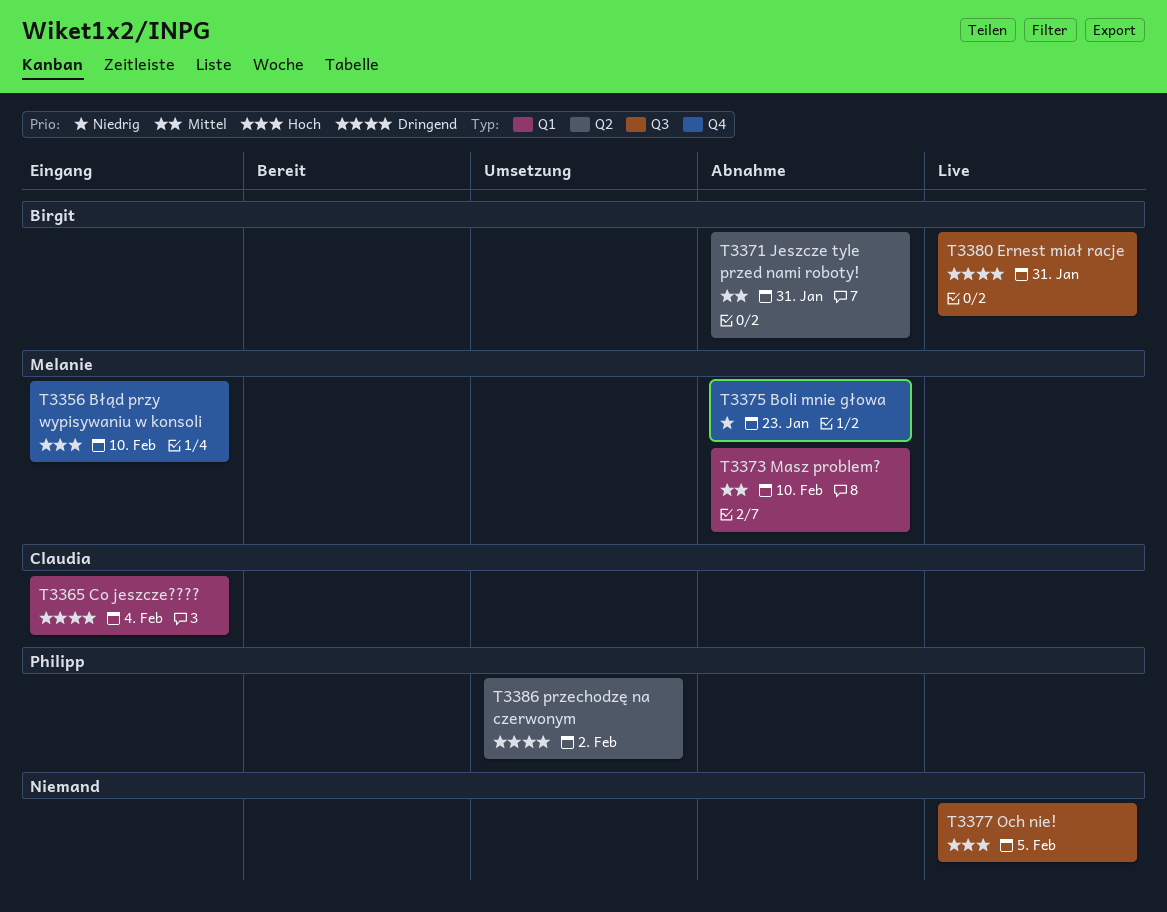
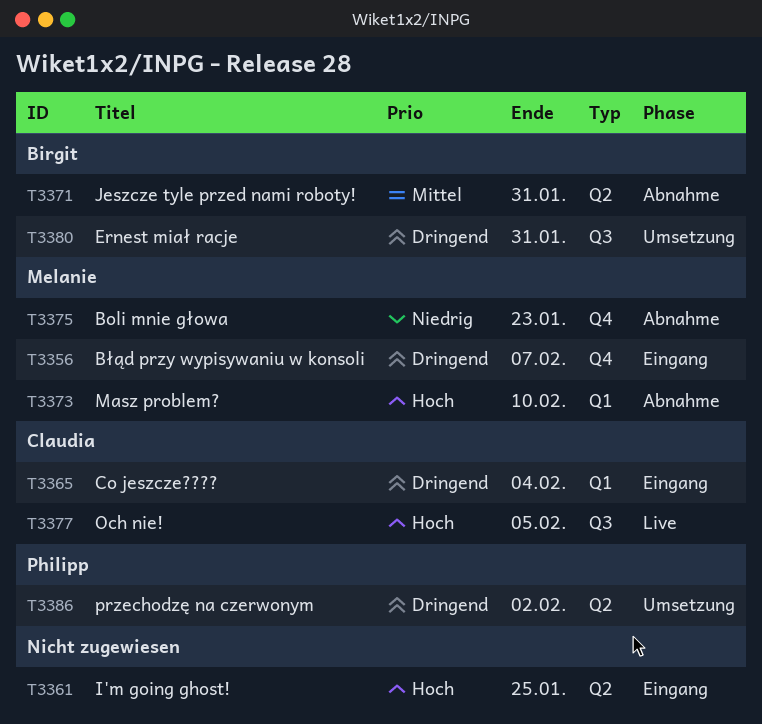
T3356, priority: Hoch -> Dringend
T3356, due: Feb 10 -> Feb 7
T3361: none -> present
T3373, priority: Mittel -> Hoch
T3377, owner: none -> Claudia
T3380, status: Live -> Umsetzung

